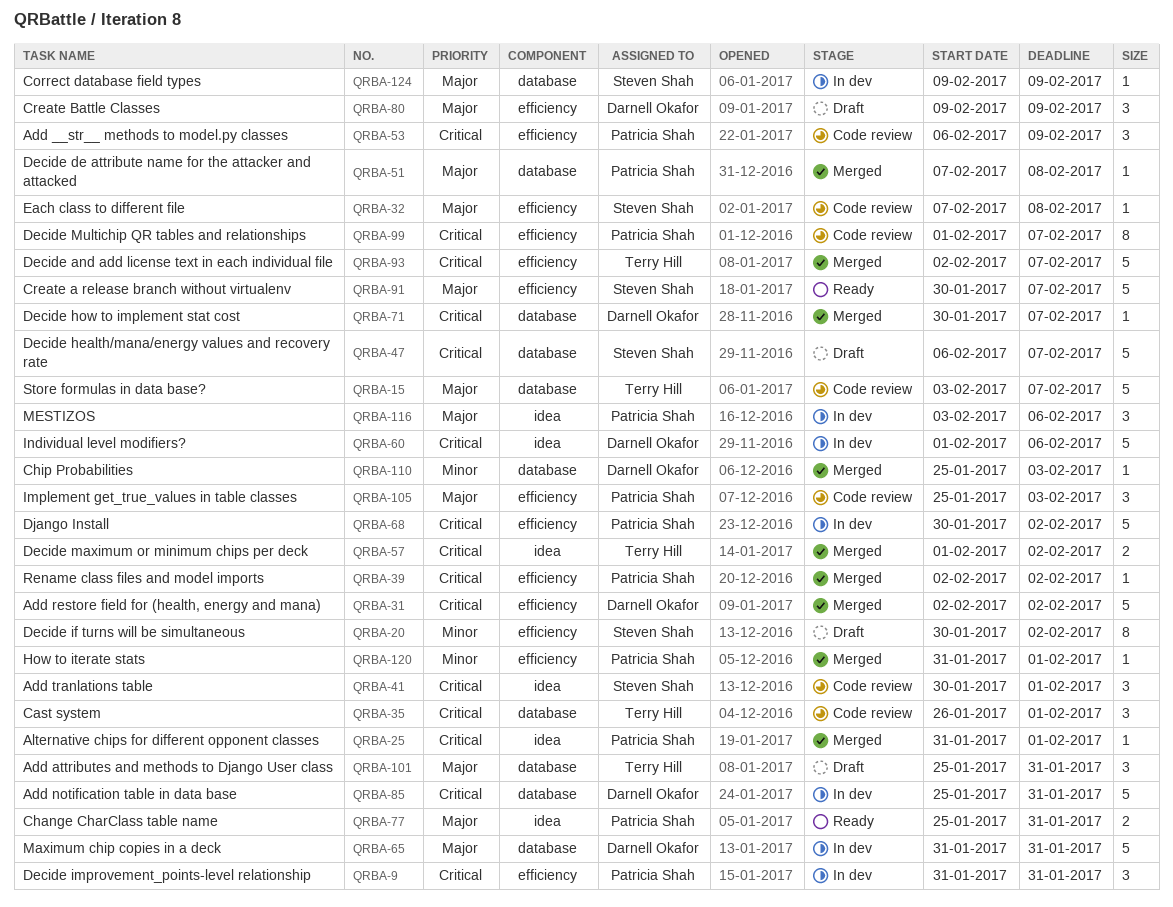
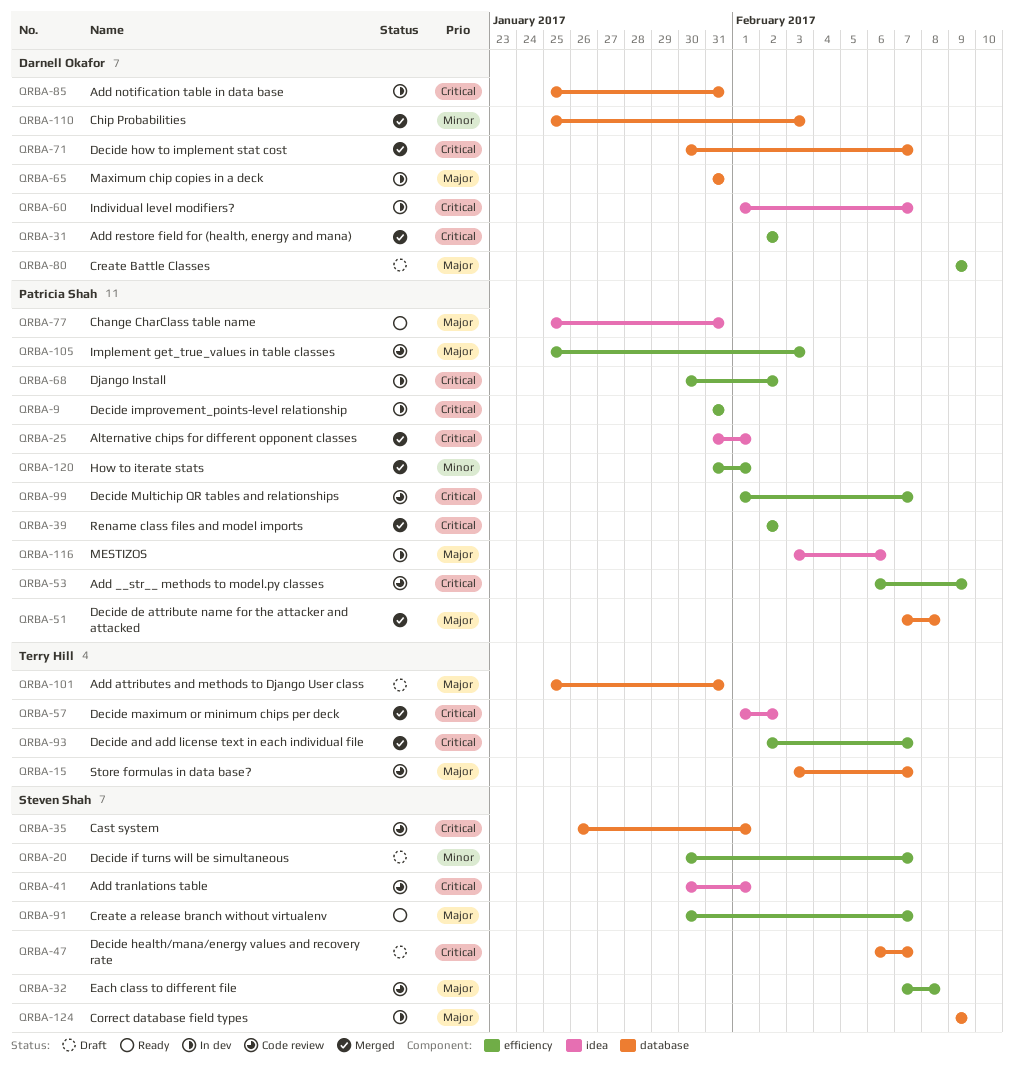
QRBA-20, due: Feb 2 -> Feb 7
QRBA-35, owner: Terry Hill -> Steven Shah
QRBA-60, due: Feb 6 -> Feb 7

